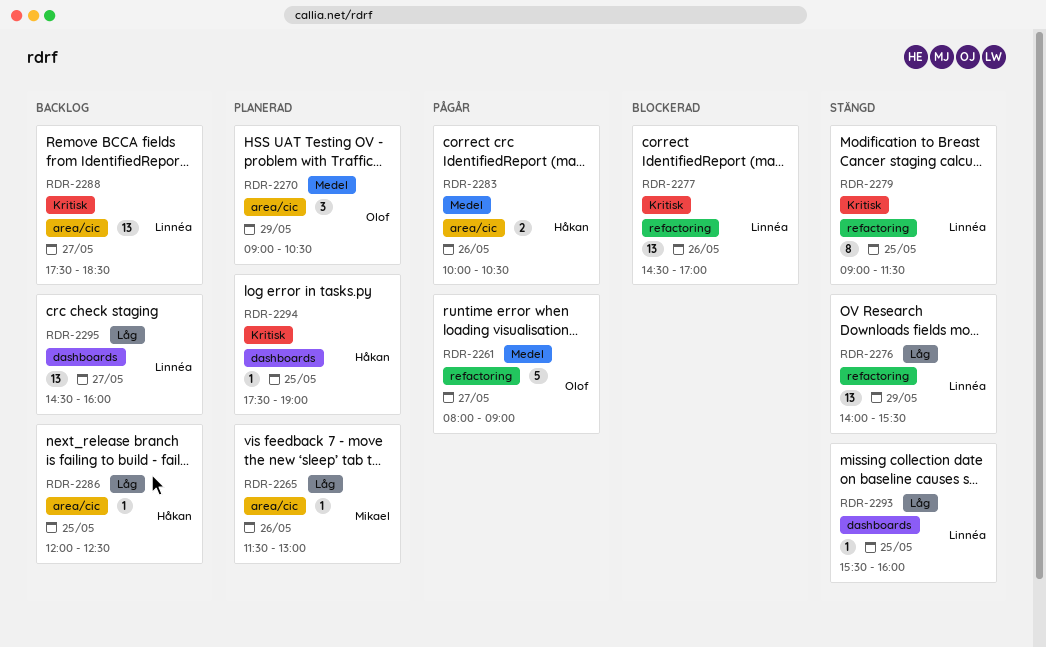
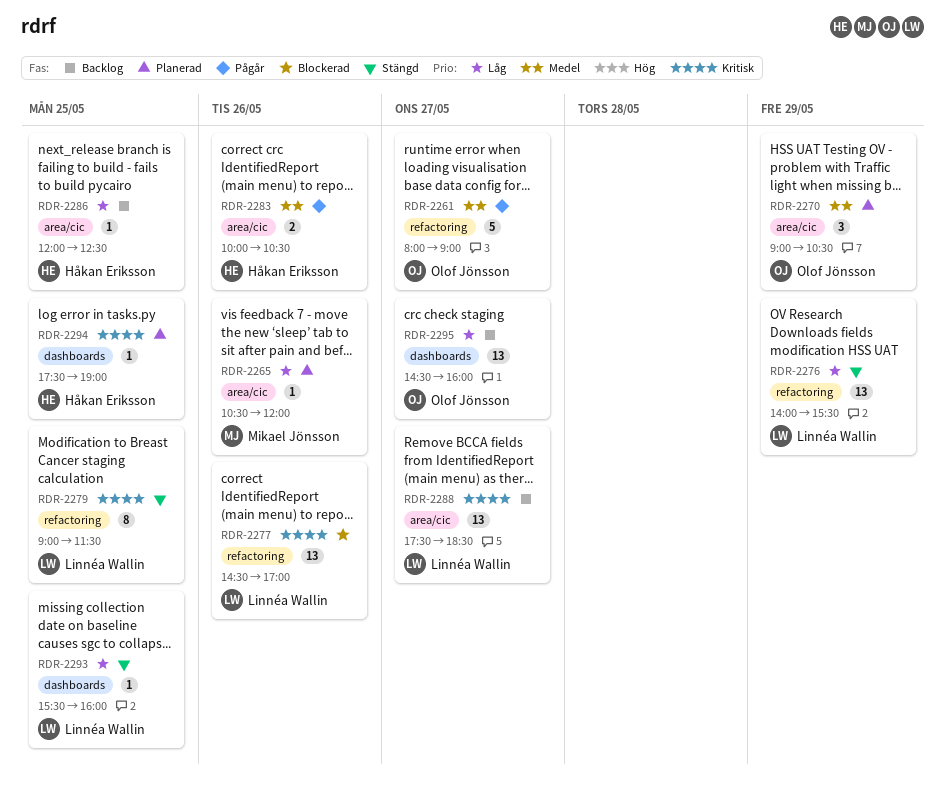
RDR-2265, begins: 11:30 -> 10:30
RDR-2265, ends: 13:00 -> 12:00
RDR-2295, owner: Linnéa Wallin -> Olof Jönsson

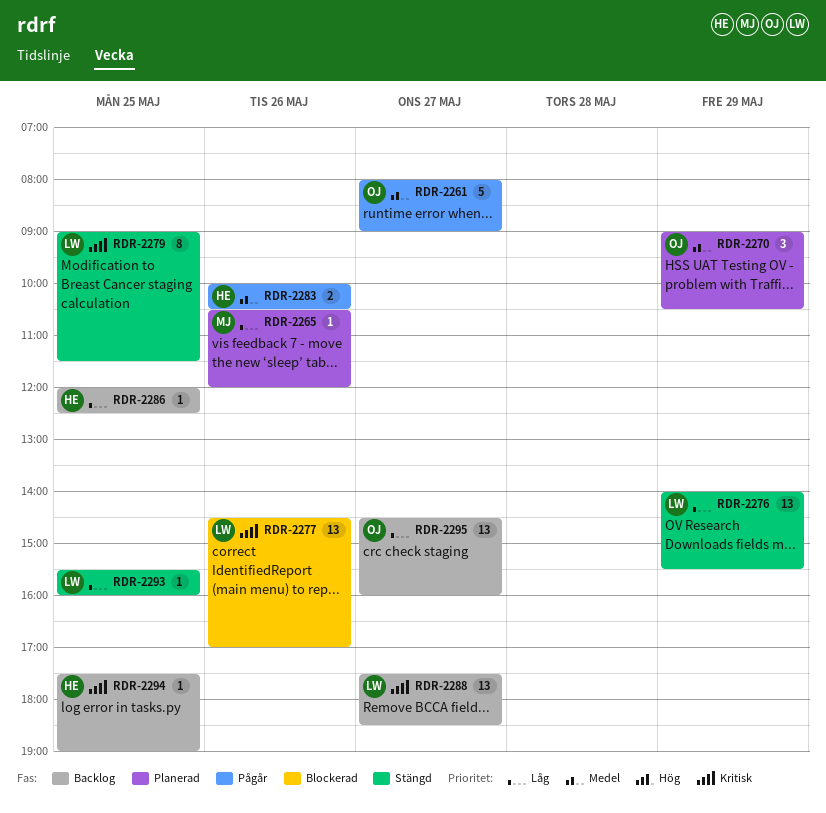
RDR-2294, status: Planerad -> Backlog

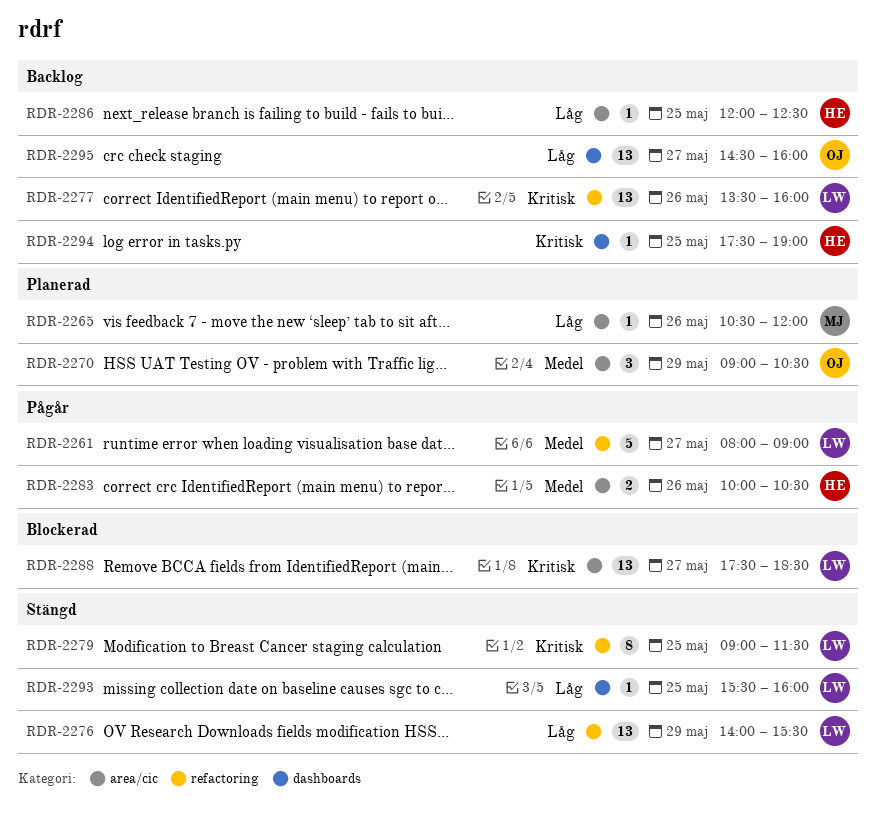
RDR-2261, owner: OJ -> LW
RDR-2277, status: Blockerad -> Backlog
RDR-2277, begins: 14:30 -> 13:30
RDR-2277, ends: 17:00 -> 16:00
RDR-2288, status: Backlog -> Blockerad

